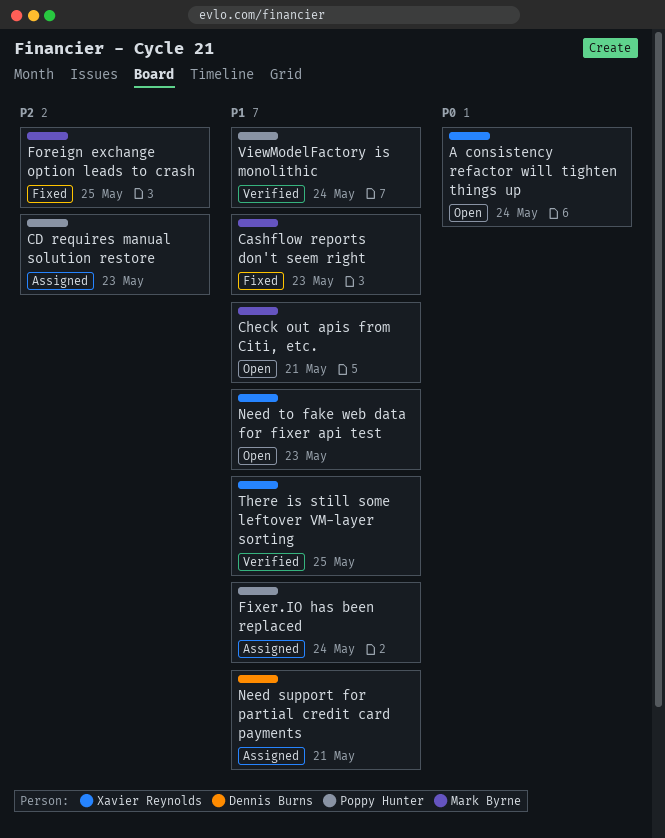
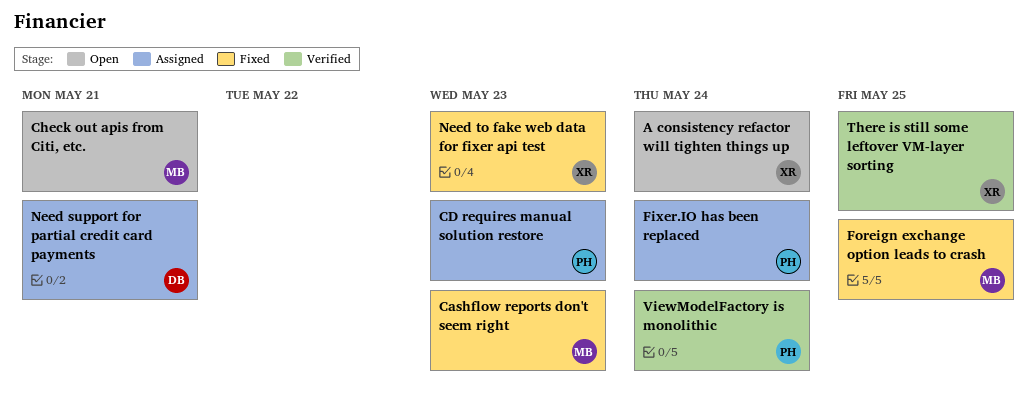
Need to fake web data for fixer api test, status: Open -> Fixed

